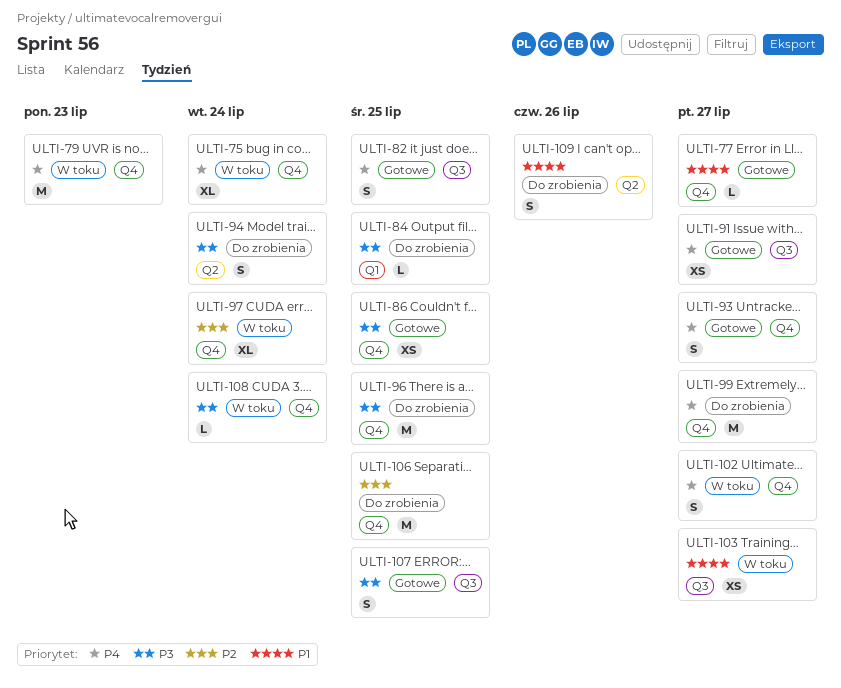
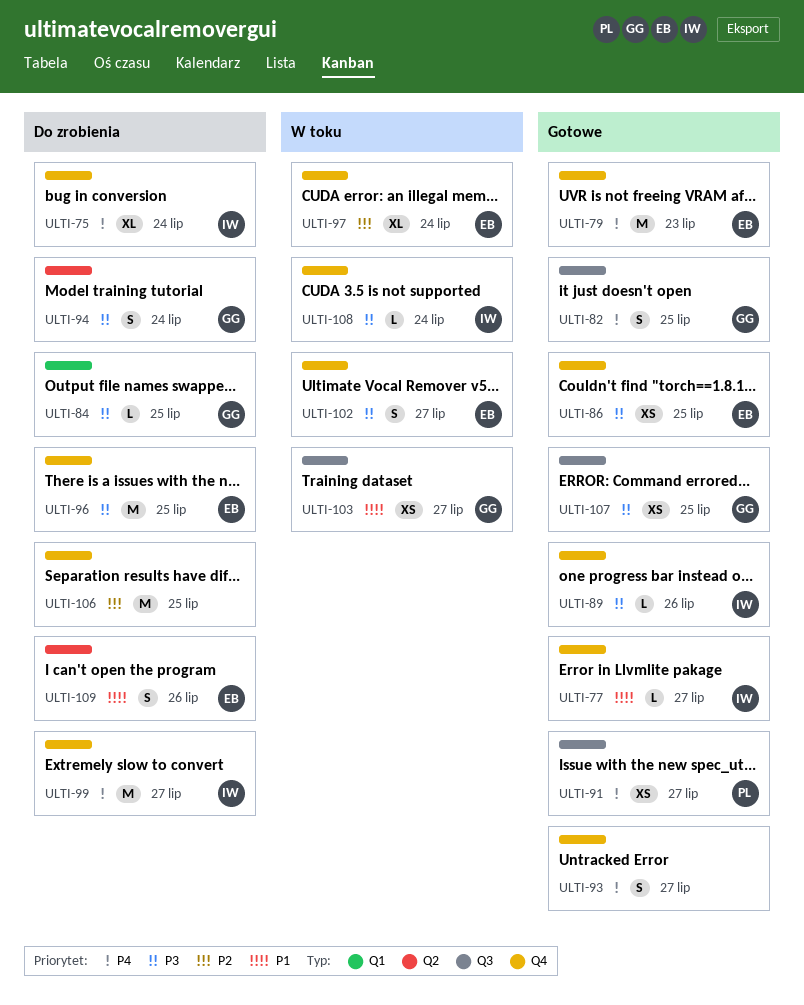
ULTI-75, status: W toku -> Do zrobienia
ULTI-79, status: W toku -> Gotowe
ULTI-89: none -> present
ULTI-102, priority: P4 -> P3
ULTI-107, estimate: S -> XS

